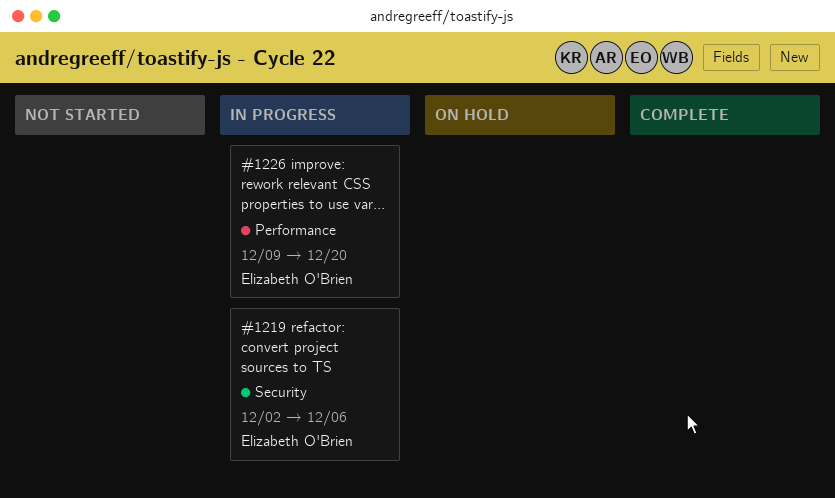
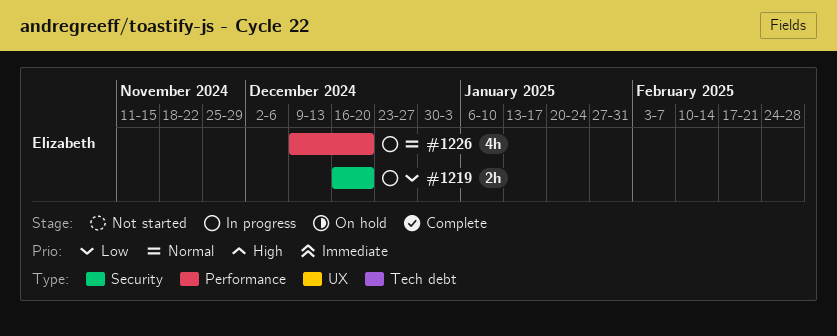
#1219, start: Dec 2 -> Dec 16
#1219, due: Dec 6 -> Dec 20

